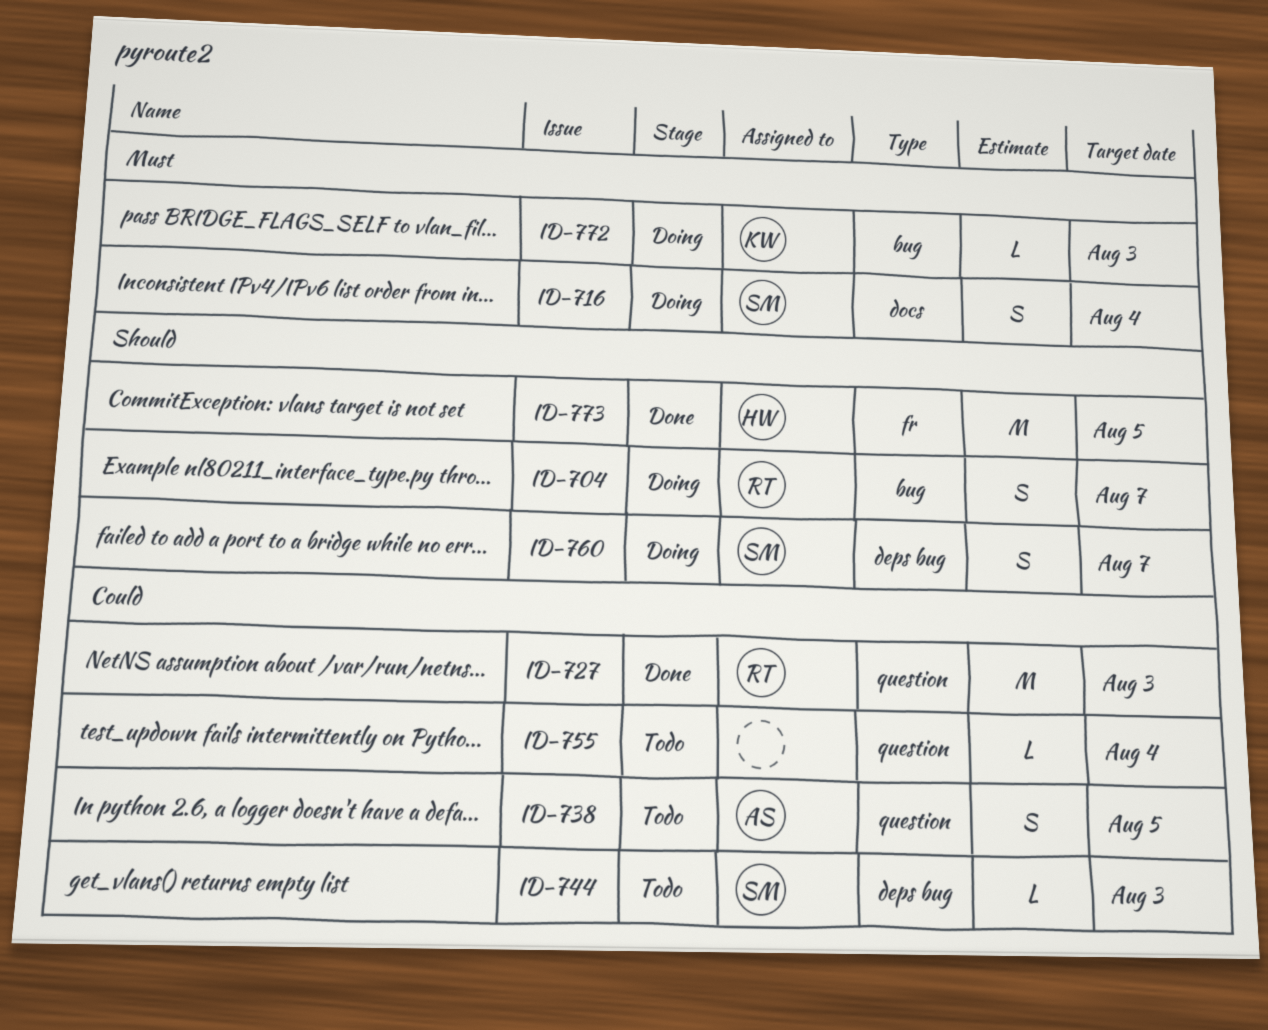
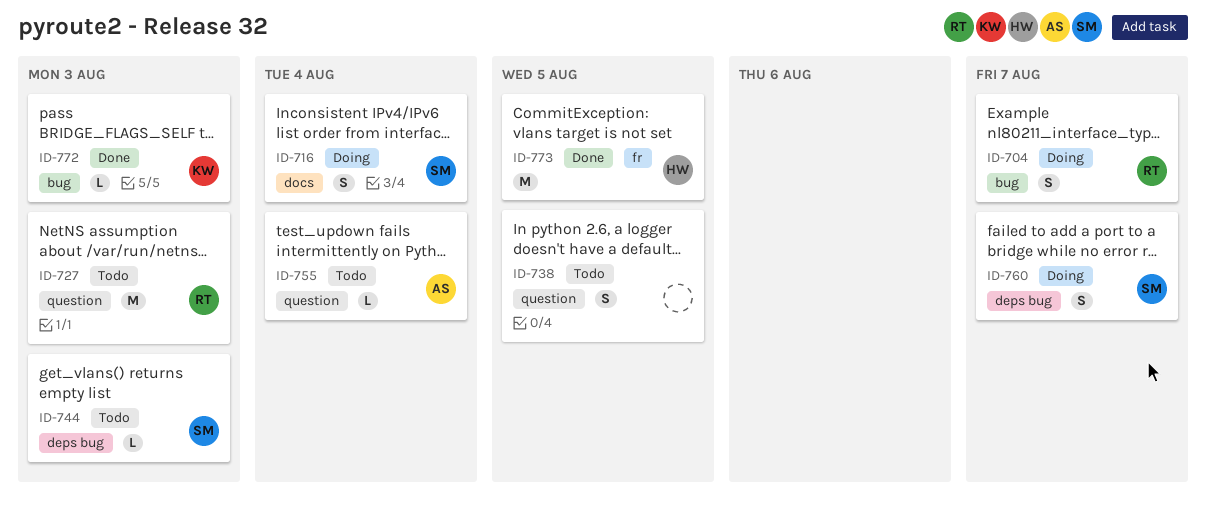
ID-727, status: Done -> Todo
ID-738, owner: AS -> none
ID-755, owner: none -> AS
ID-772, status: Doing -> Done

